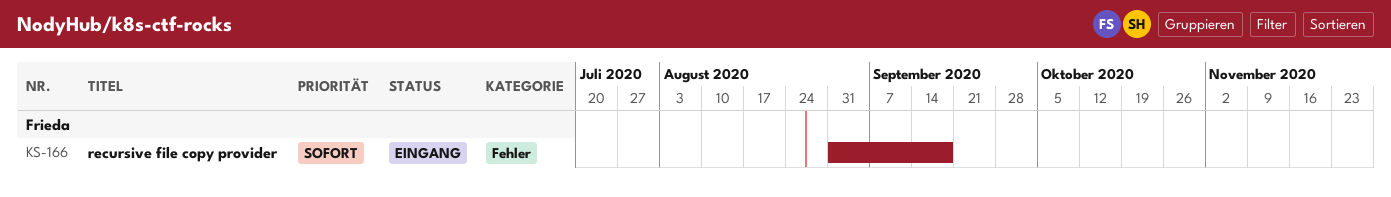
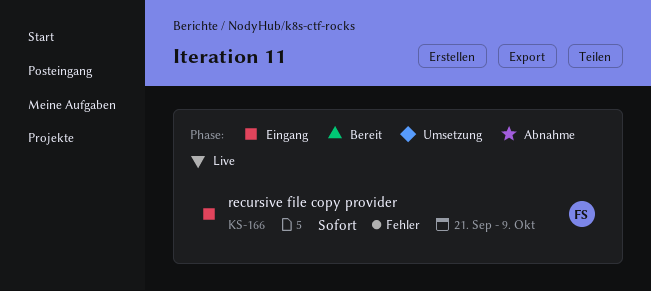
KS-166, start: Aug 31 -> Sep 21
KS-166, due: Sep 18 -> Oct 9

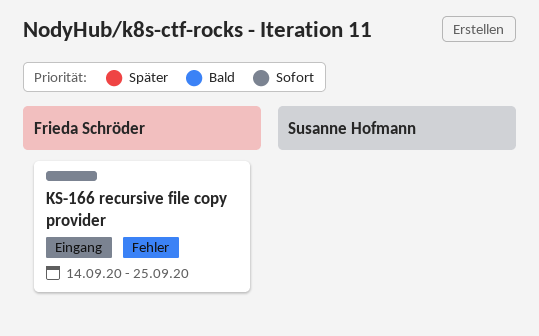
KS-166, start: Sep 21 -> Sep 14
KS-166, due: Oct 9 -> Sep 25

